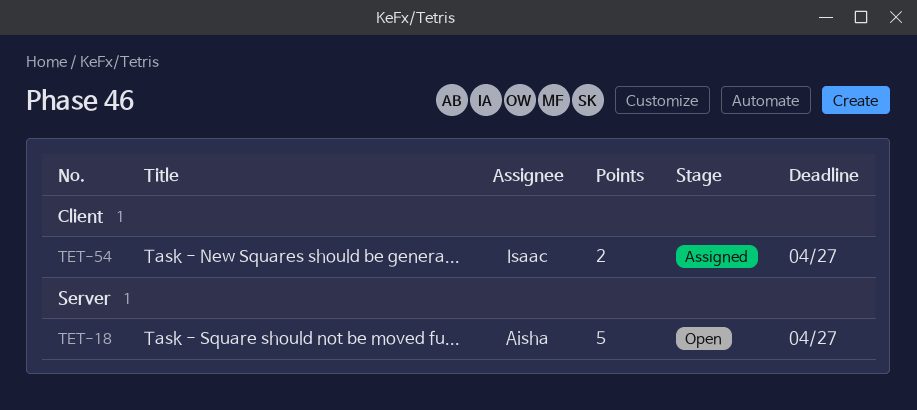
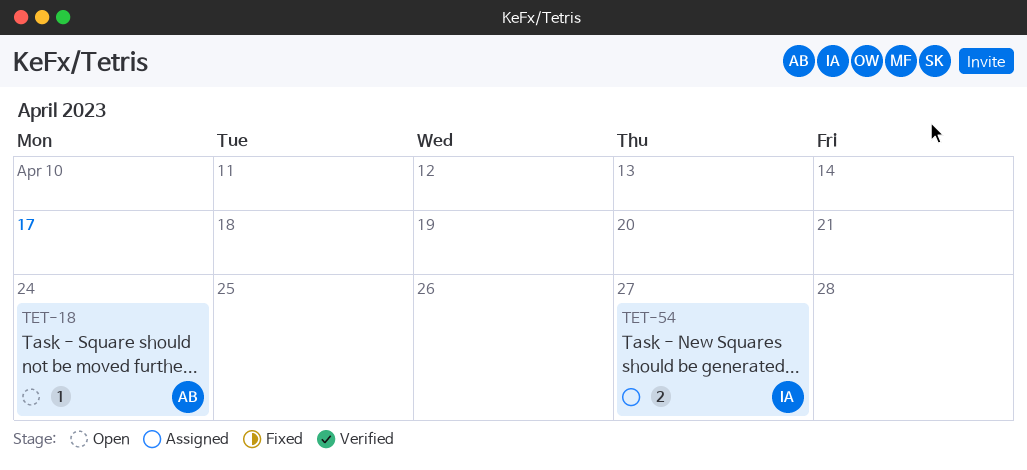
TET-18, estimate: 5 -> 1
TET-18, due: Apr 27 -> Apr 24

